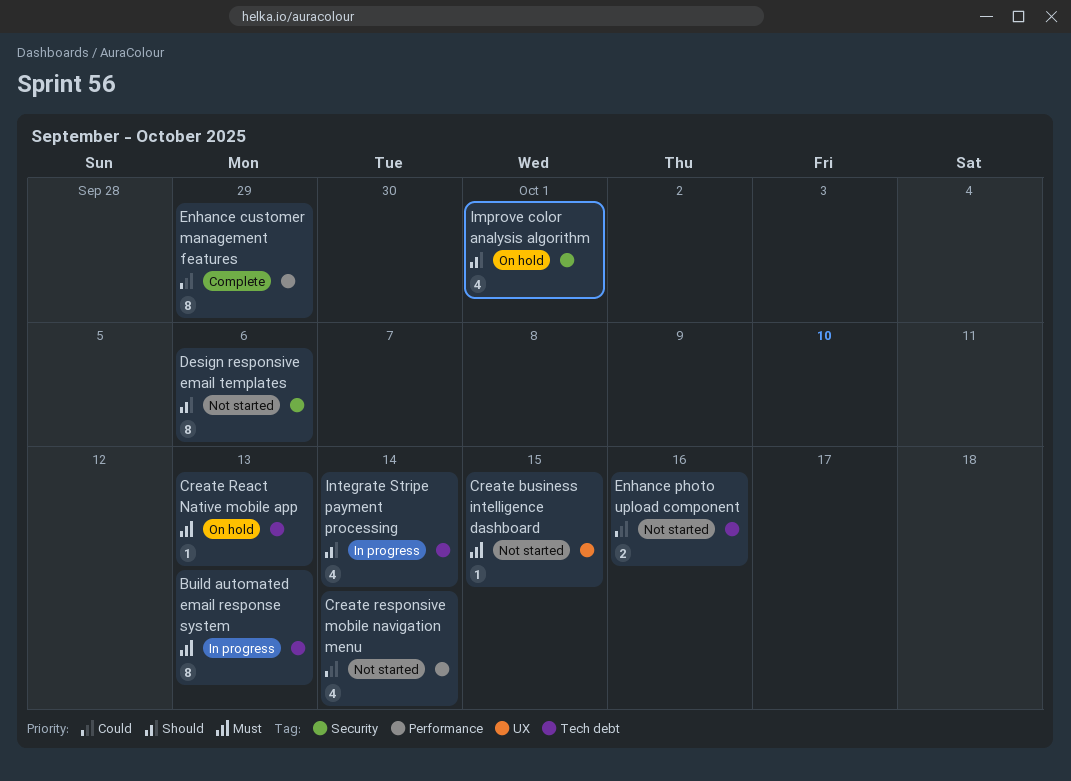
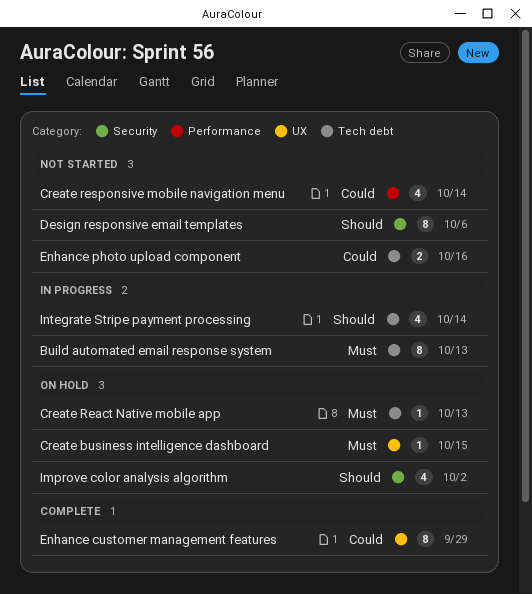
Create business intelligence dashboard, status: Not started -> On hold
Enhance customer management features, label: Performance -> UX
Improve color analysis algorithm, due: Oct 1 -> Oct 2

